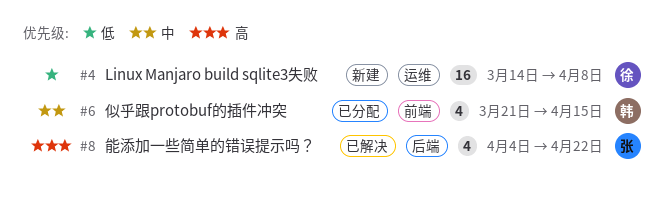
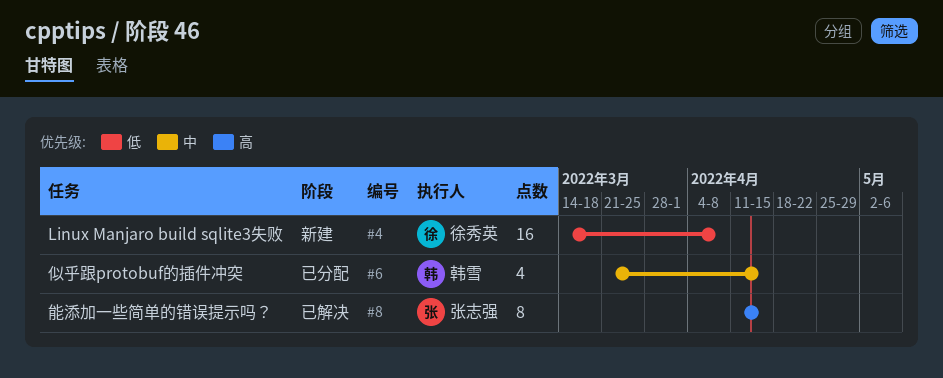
#8, estimate: 4 -> 8
#8, start: Apr 4 -> Apr 11
#8, due: Apr 22 -> Apr 15

